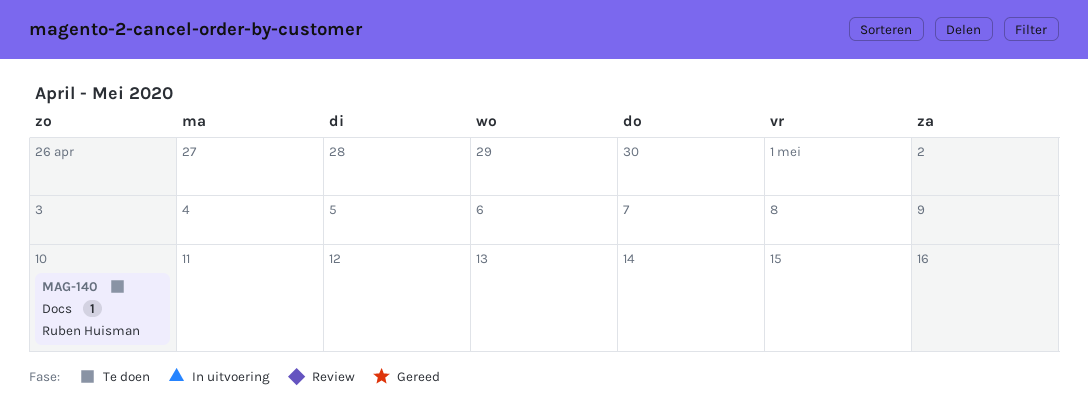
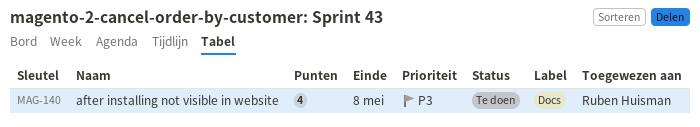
MAG-140, estimate: 1 -> 4
MAG-140, due: May 10 -> May 8

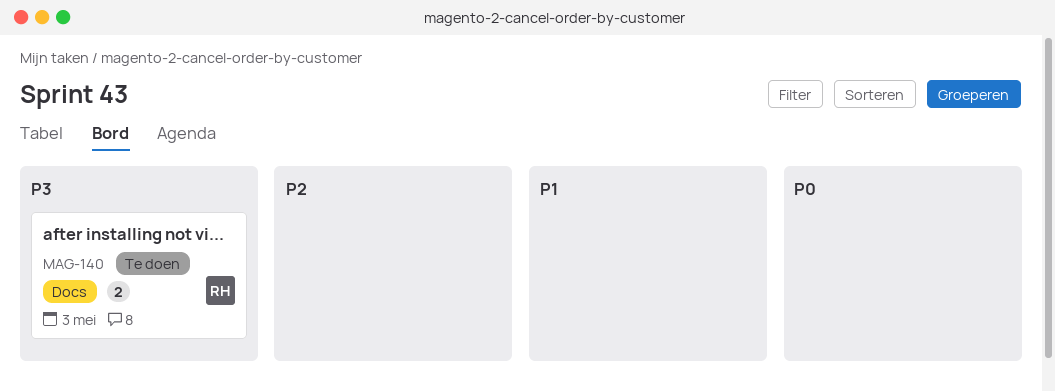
MAG-140, estimate: 4 -> 2
MAG-140, due: May 8 -> May 3

